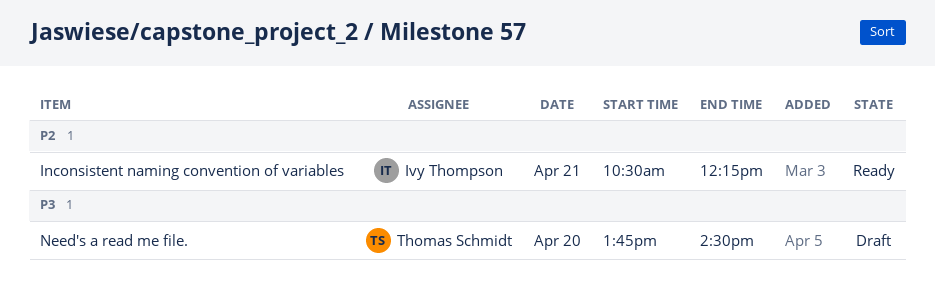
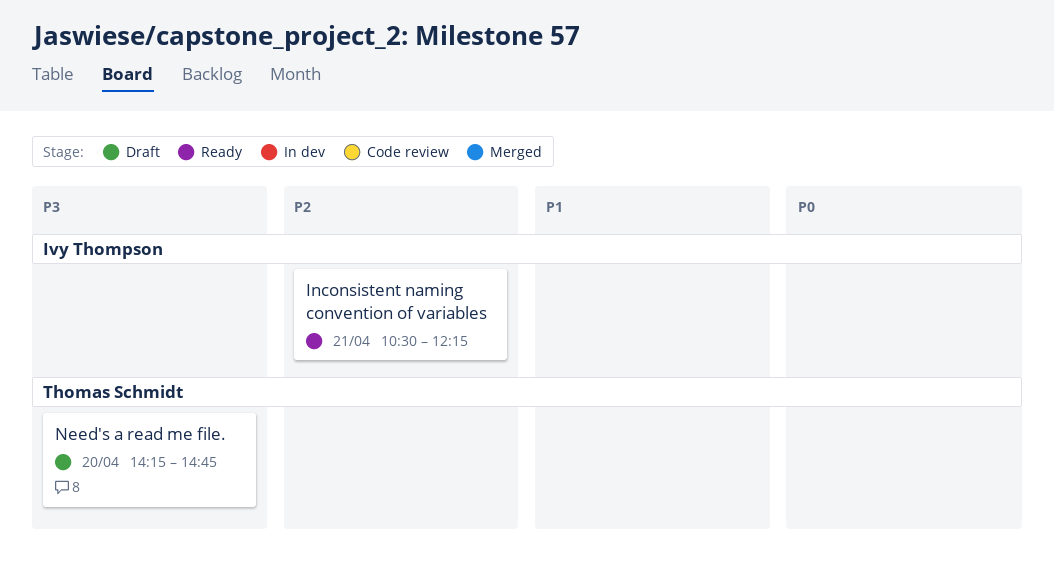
Need's a read me file., begins: 13:45 -> 14:15
Need's a read me file., ends: 14:30 -> 14:45

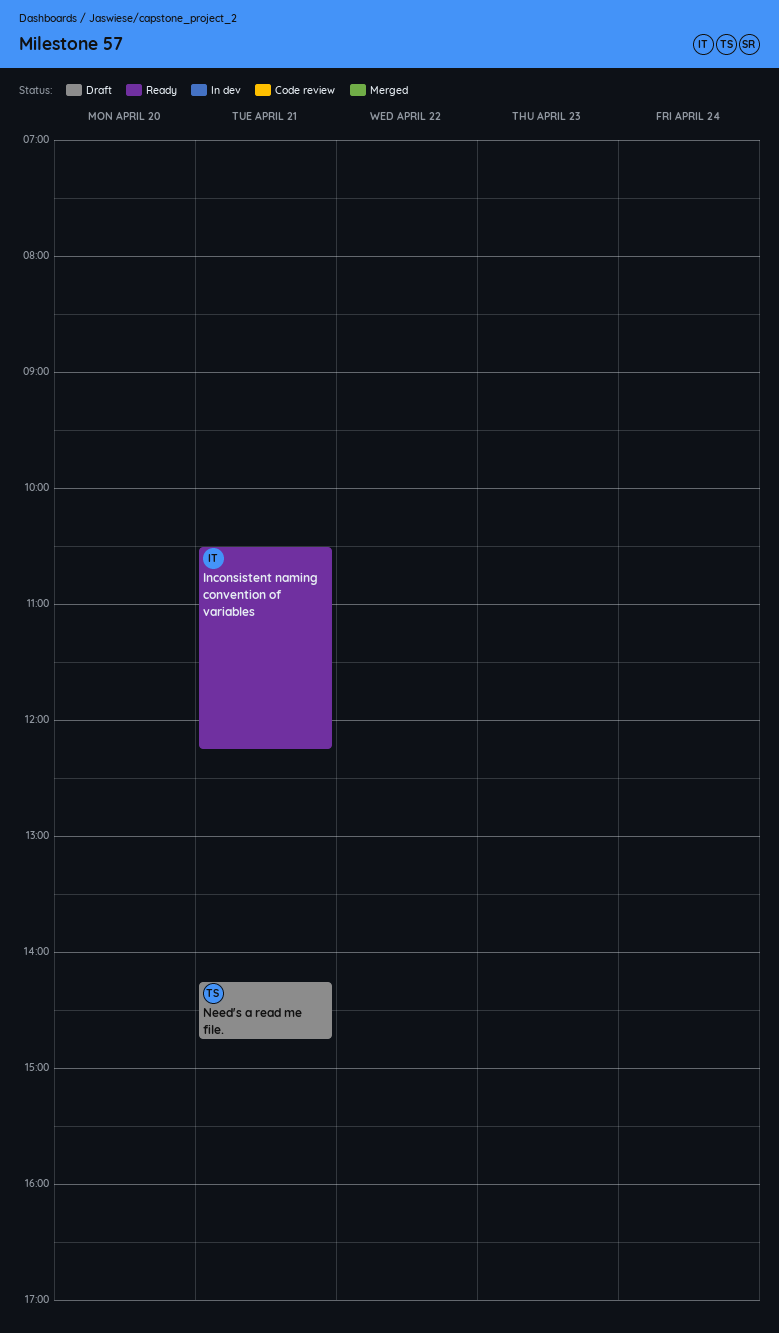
Need's a read me file., day: Apr 20 -> Apr 21

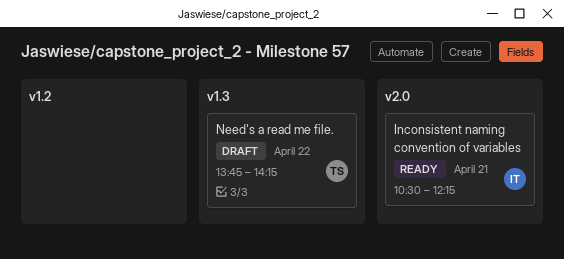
Need's a read me file., day: Apr 21 -> Apr 22
Need's a read me file., begins: 14:15 -> 13:45
Need's a read me file., ends: 14:45 -> 14:15

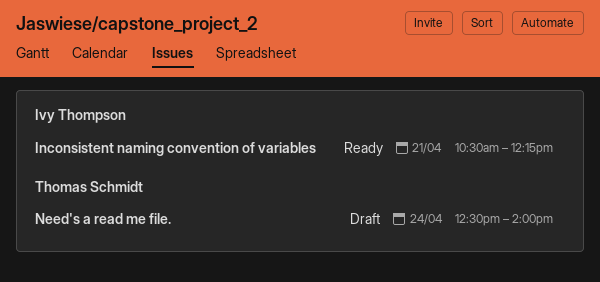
Need's a read me file., day: Apr 22 -> Apr 24
Need's a read me file., begins: 13:45 -> 12:30
Need's a read me file., ends: 14:15 -> 14:00

